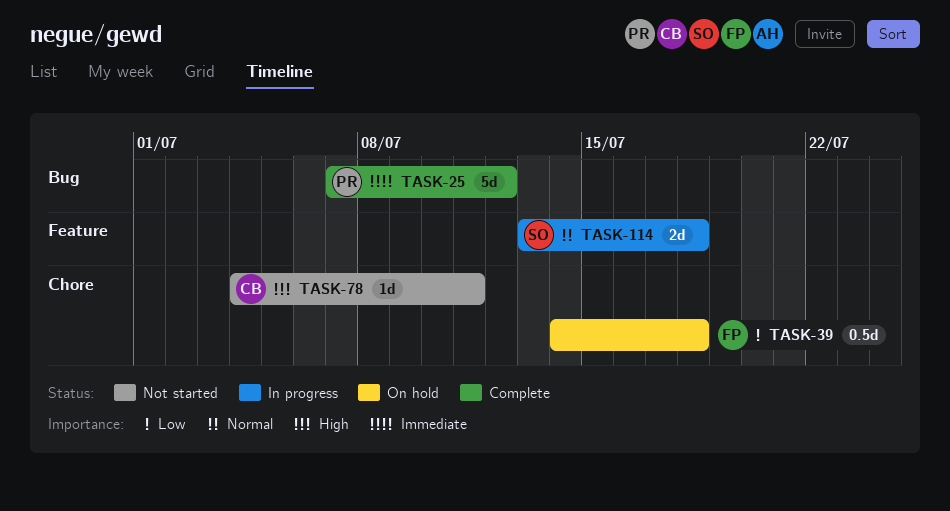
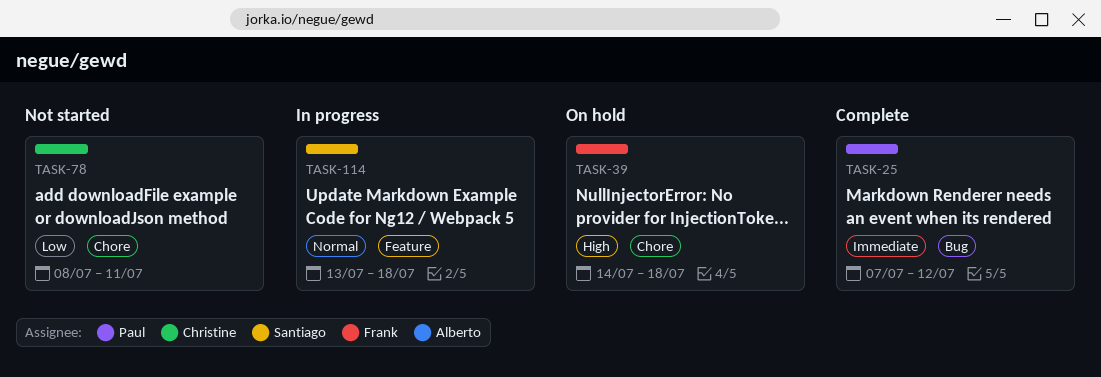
TASK-39, priority: Low -> High
TASK-78, priority: High -> Low
TASK-78, start: Jul 4 -> Jul 8

